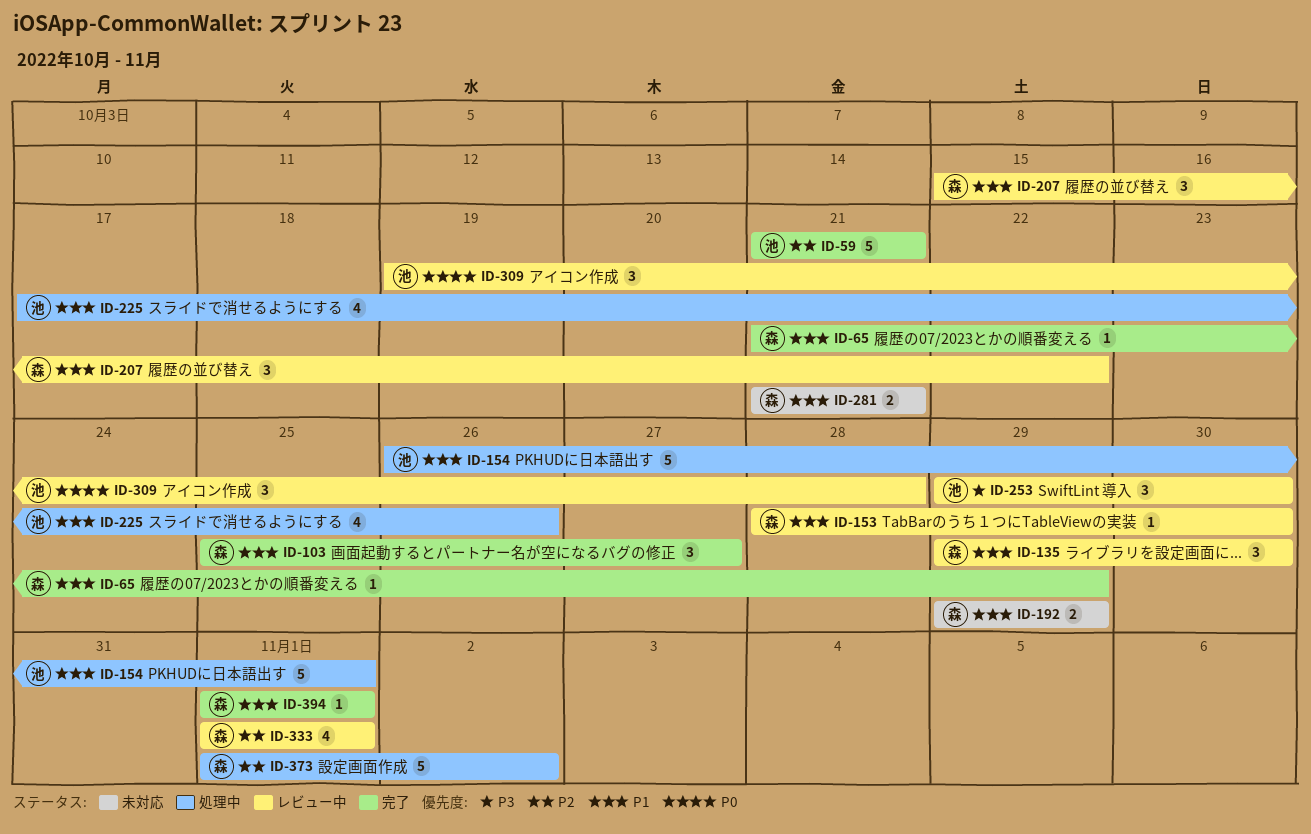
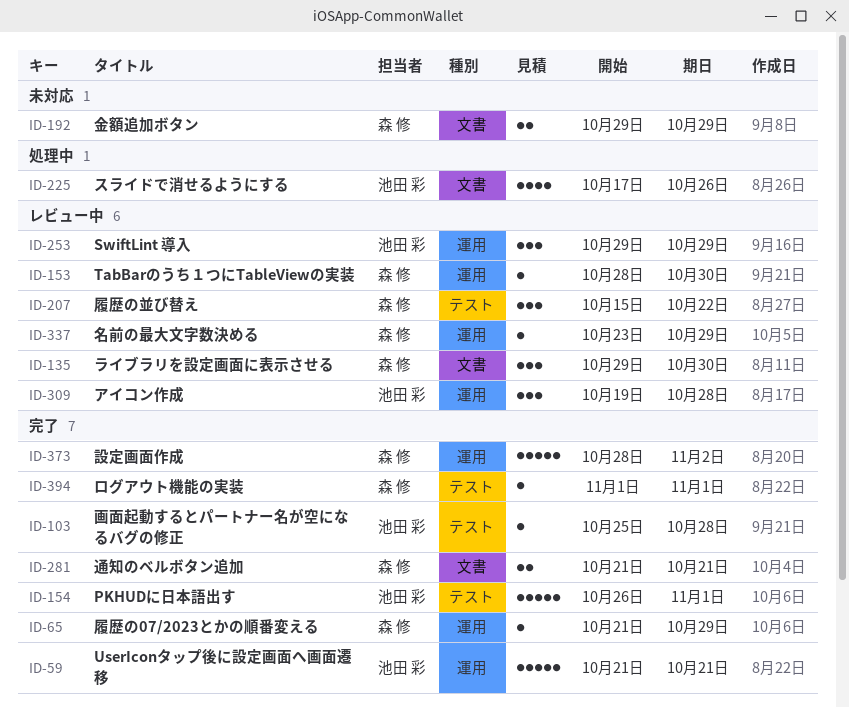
ID-103, owner: 森 修 -> 池田 彩
ID-103, estimate: 3 -> 1
ID-103, due: Oct 27 -> Oct 28
ID-154, status: 処理中 -> 完了
ID-253, due: Oct 30 -> Oct 29
ID-281, status: 未対応 -> 完了
ID-333: present -> none
ID-337: none -> present
ID-373, status: 処理中 -> 完了
ID-373, start: Nov 1 -> Oct 28

